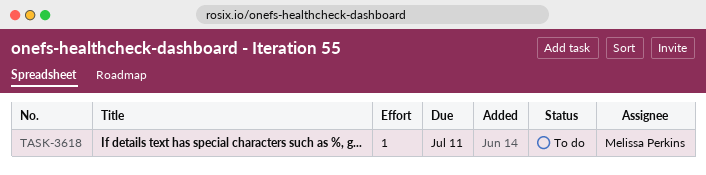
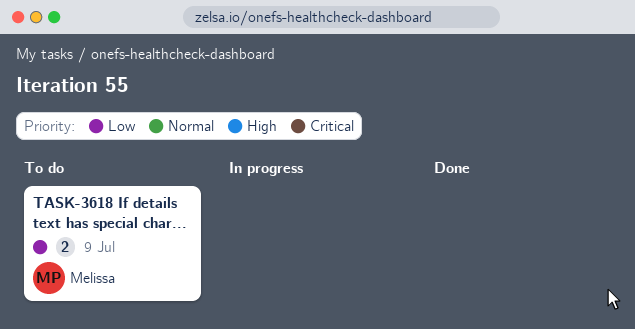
TASK-3618, estimate: 1 -> 2
TASK-3618, due: Jul 11 -> Jul 9

